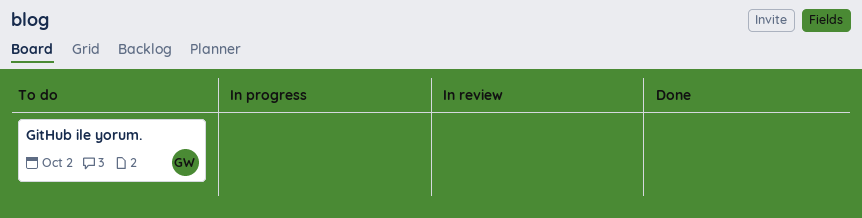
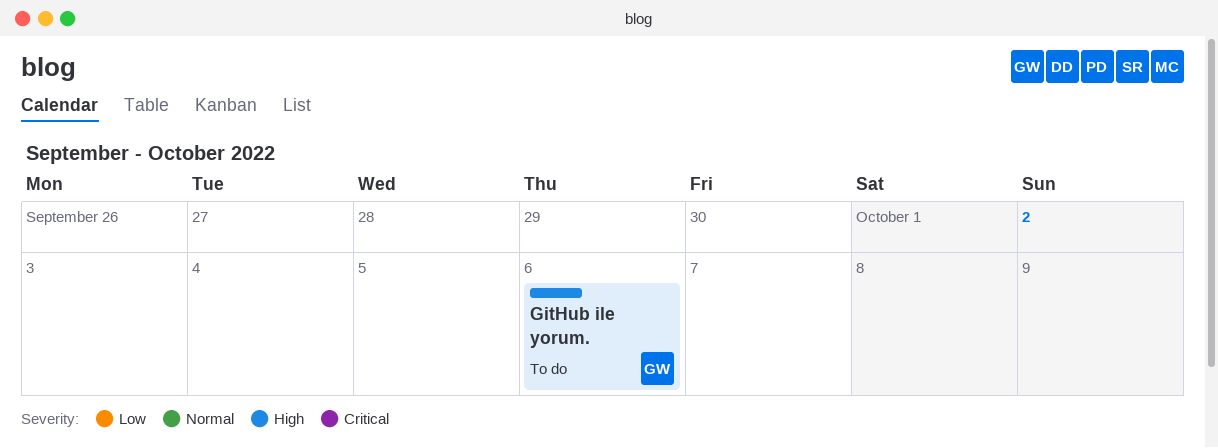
GitHub ile yorum., due: Oct 2 -> Oct 6

